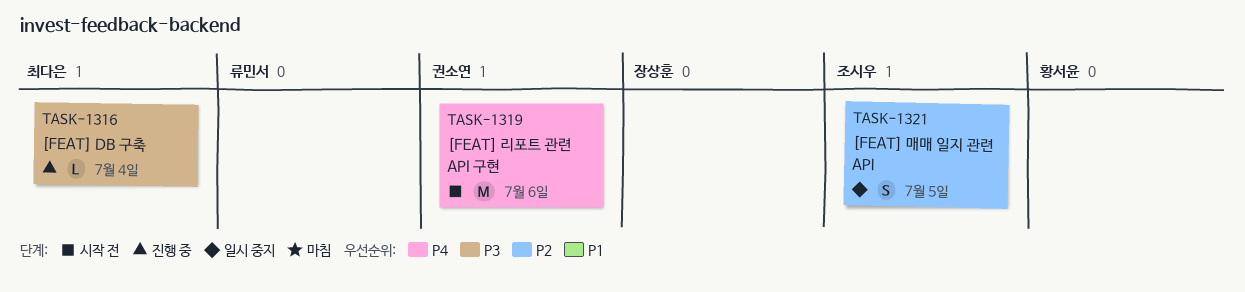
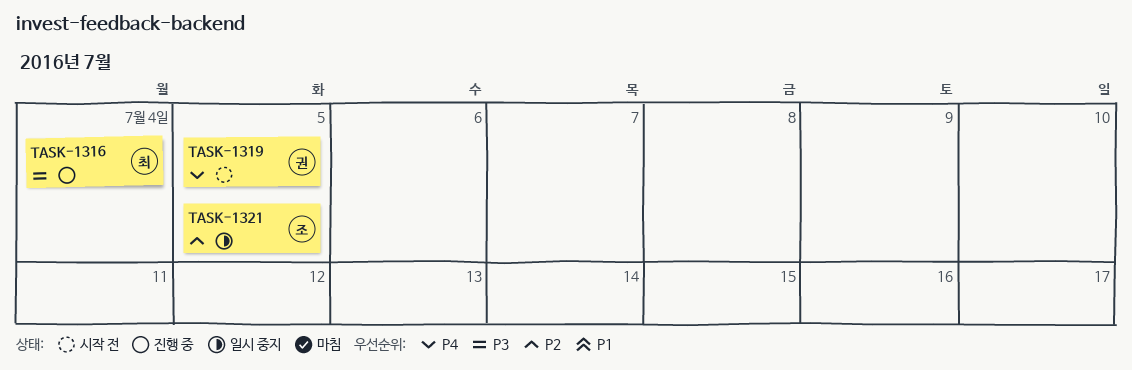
TASK-1319, due: Jul 6 -> Jul 5

